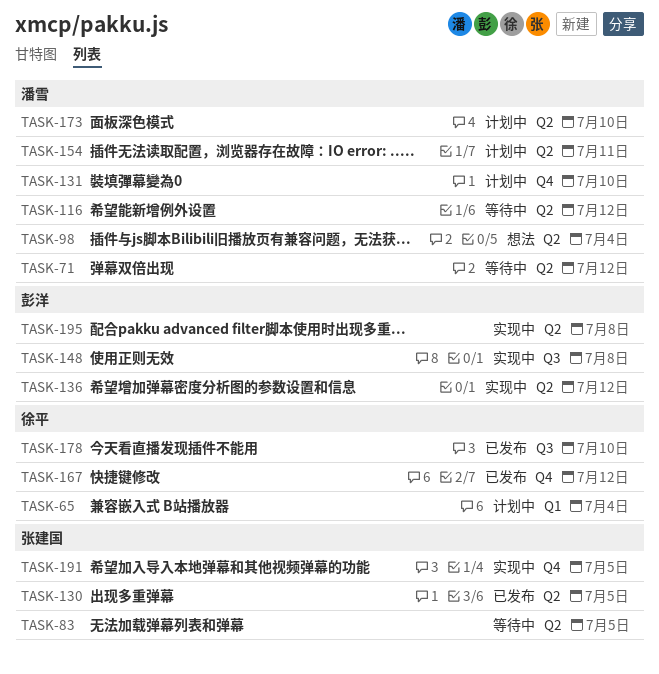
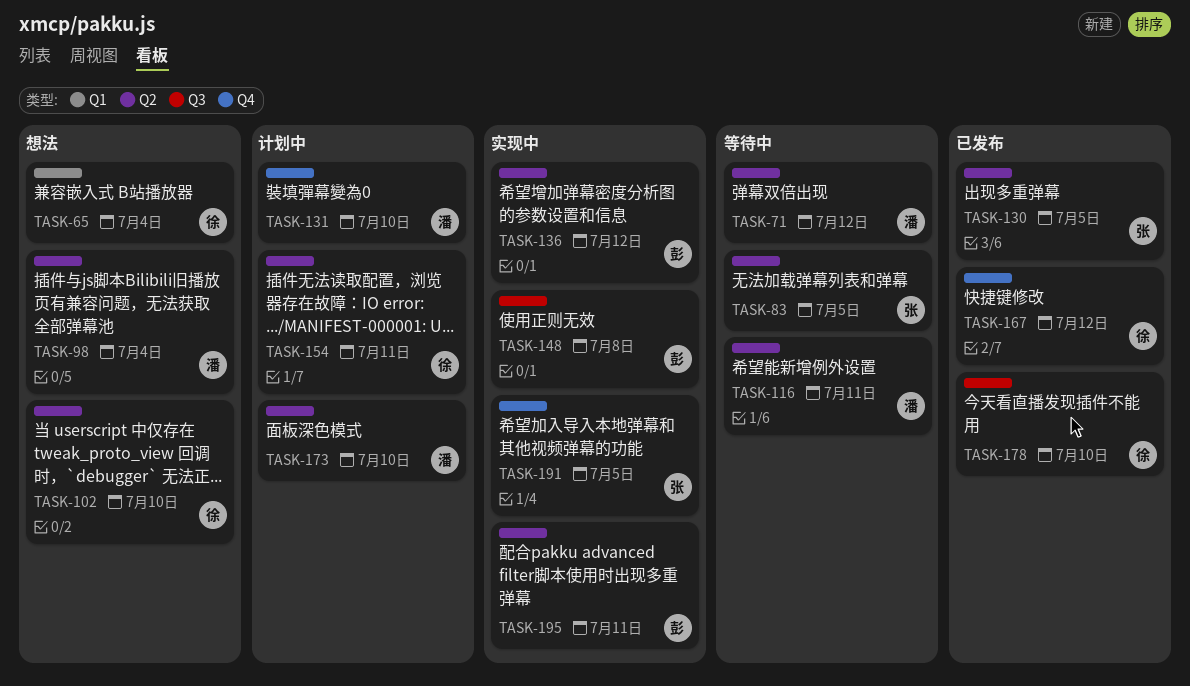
TASK-65, status: 计划中 -> 想法
TASK-102: none -> present
TASK-116, due: Jul 12 -> Jul 11
TASK-154, owner: 潘雪 -> 徐平
TASK-195, due: Jul 8 -> Jul 11

